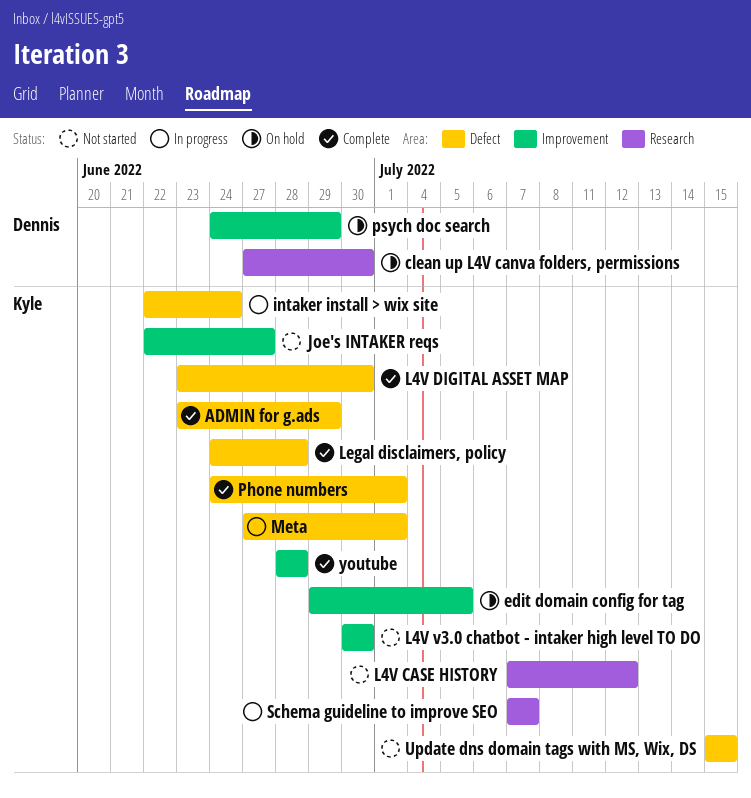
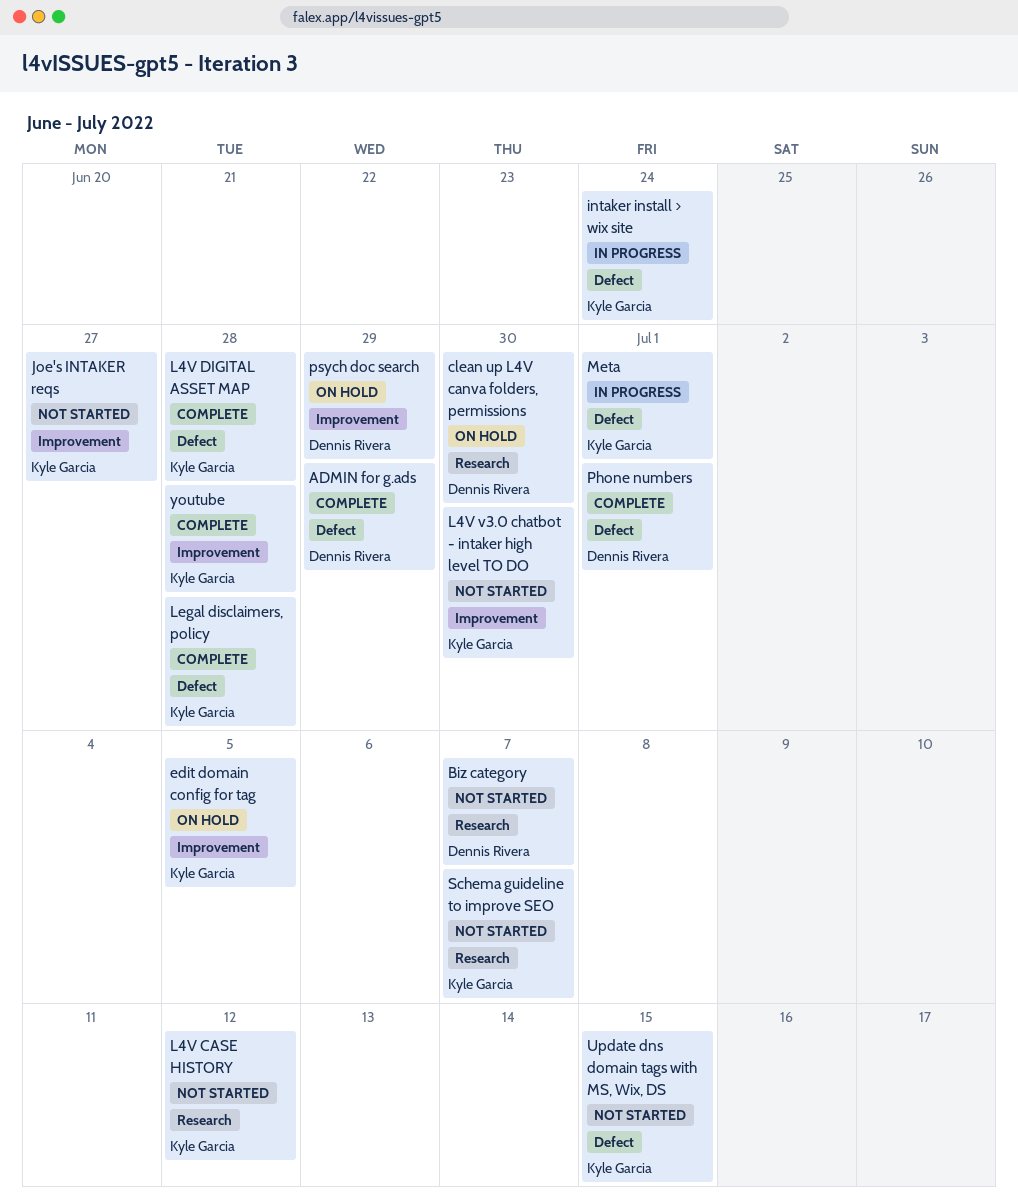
ADMIN for g.ads, owner: Kyle Garcia -> Dennis Rivera
Biz category: none -> present
L4V DIGITAL ASSET MAP, due: Jun 30 -> Jun 28
Phone numbers, owner: Kyle Garcia -> Dennis Rivera
Schema guideline to improve SEO, status: In progress -> Not started

